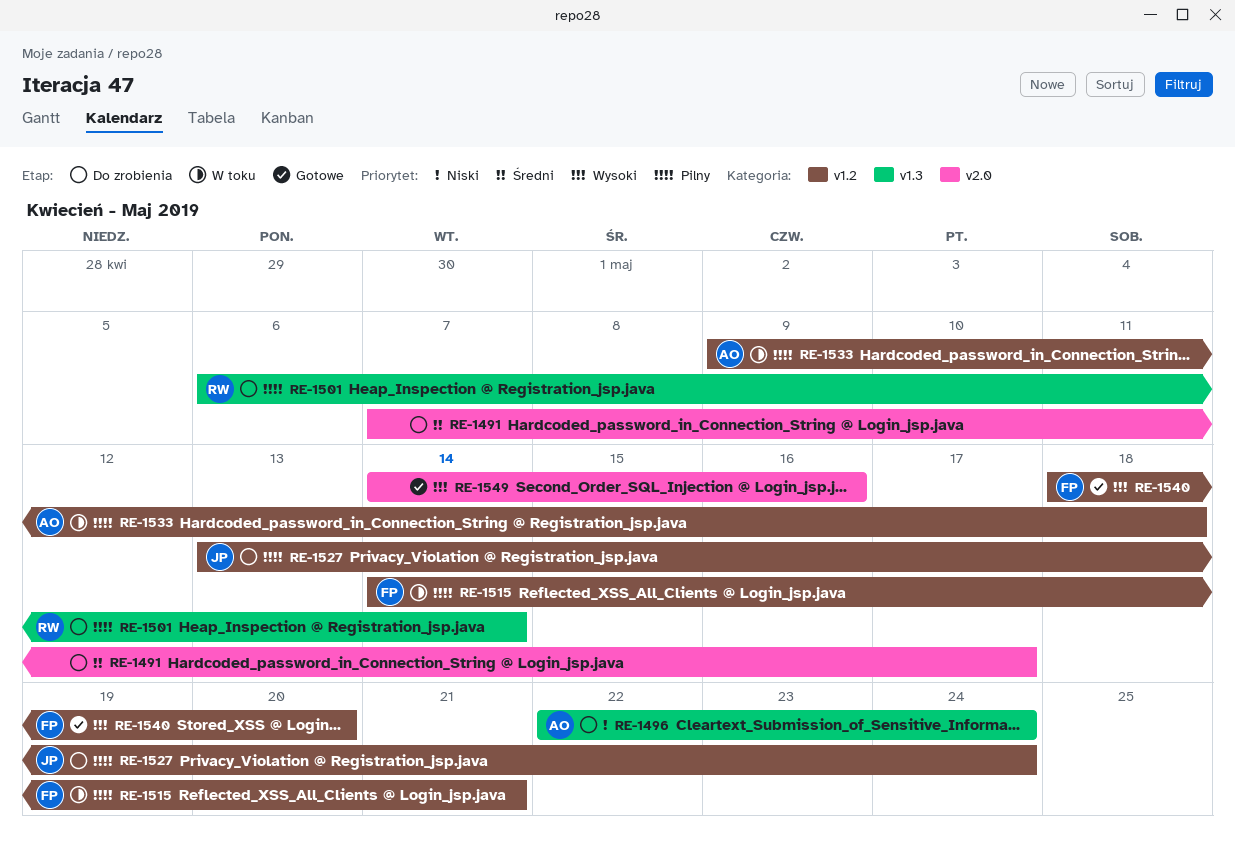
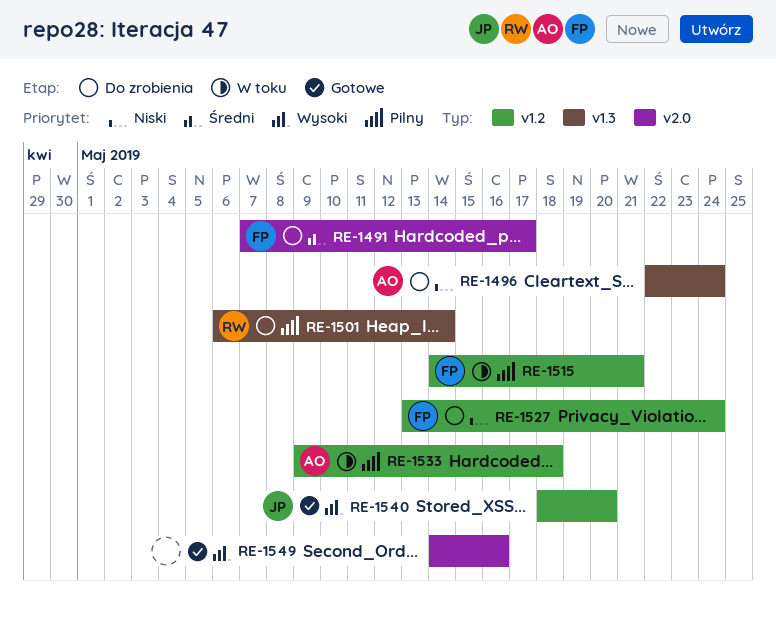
RE-1491, owner: none -> FP
RE-1527, owner: JP -> FP
RE-1527, priority: Pilny -> Niski
RE-1540, owner: FP -> JP

